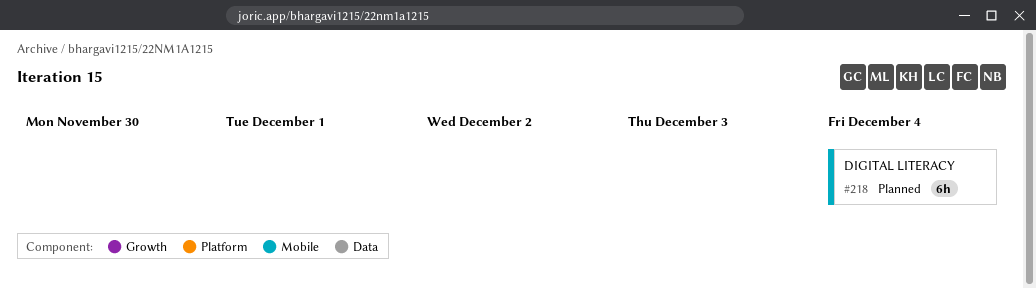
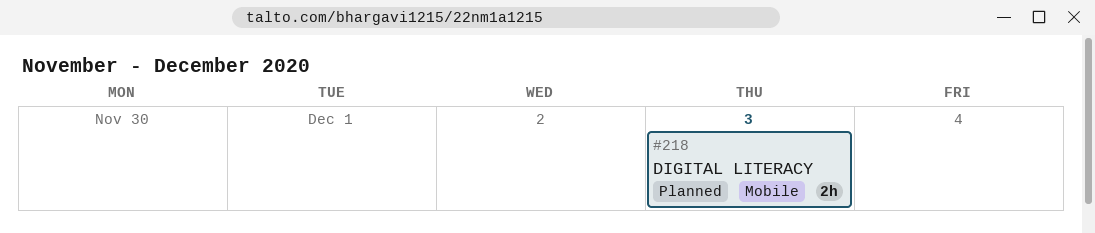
#218, estimate: 6h -> 2h
#218, due: Dec 4 -> Dec 3

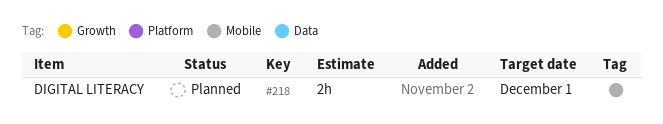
#218, due: Dec 3 -> Dec 1

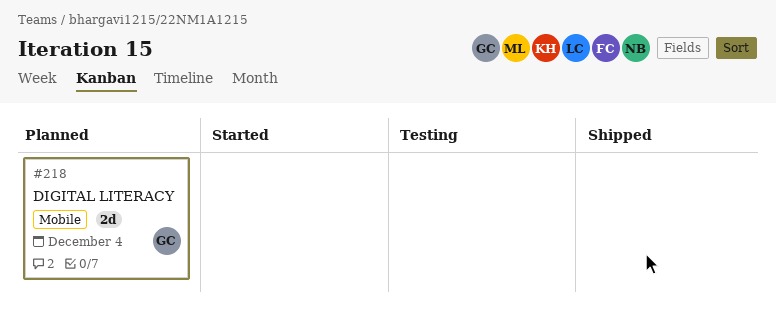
#218, estimate: 2h -> 2d
#218, due: Dec 1 -> Dec 4

